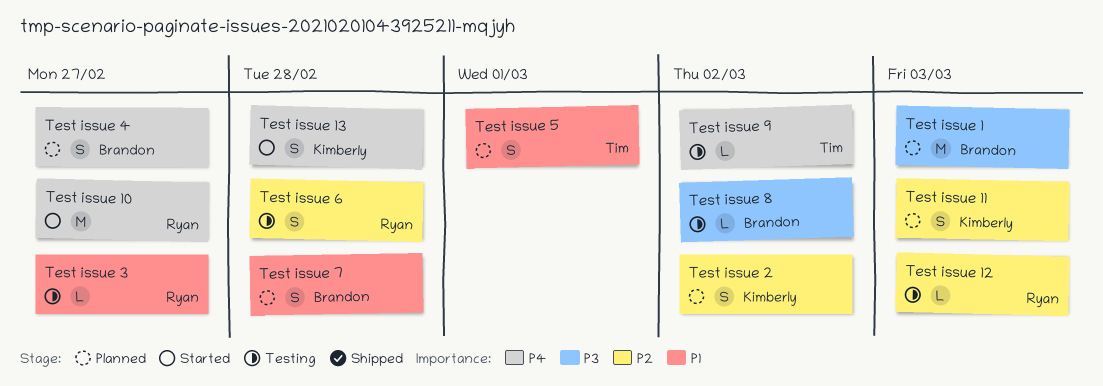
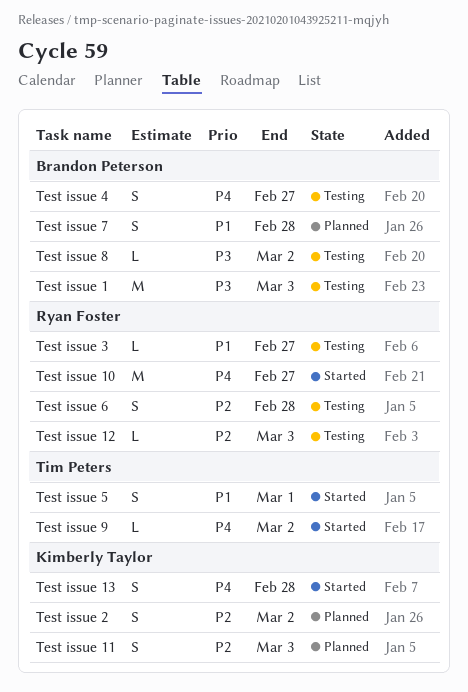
Test issue 1, status: Planned -> Testing
Test issue 4, status: Planned -> Testing
Test issue 5, status: Planned -> Started
Test issue 9, status: Testing -> Started

